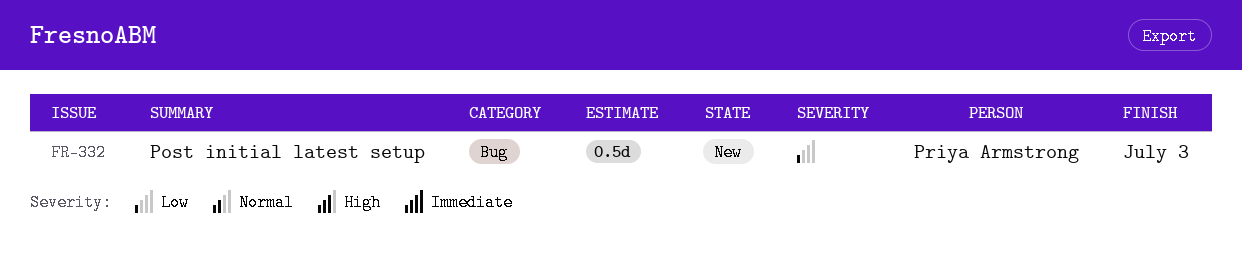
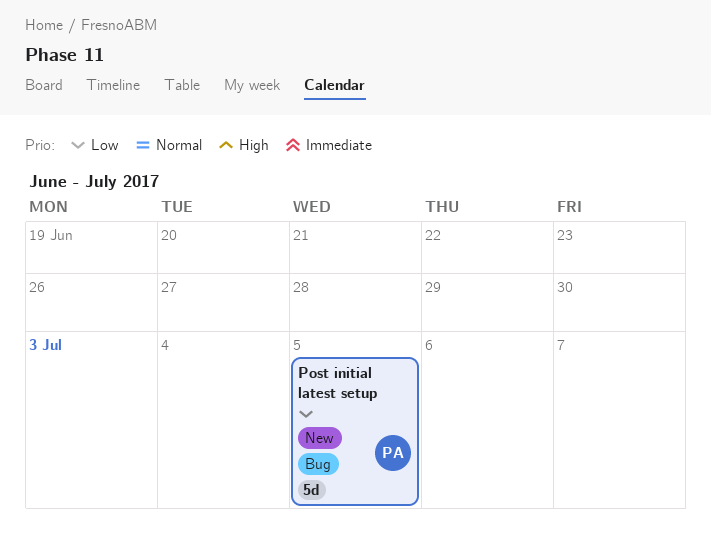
Post initial latest setup, estimate: 0.5d -> 5d
Post initial latest setup, due: Jul 3 -> Jul 5

